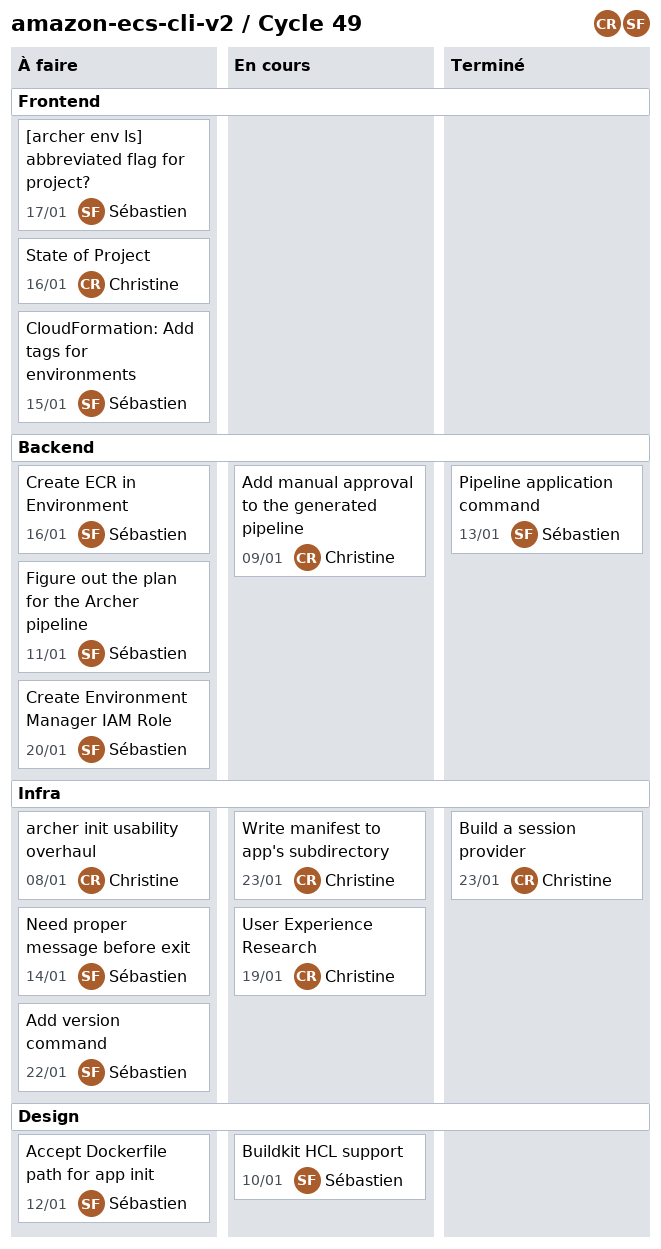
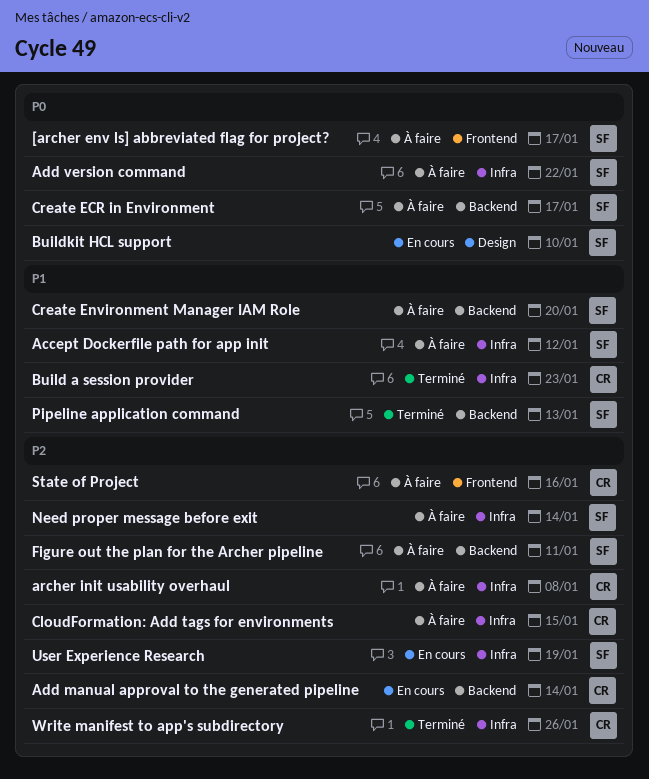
Accept Dockerfile path for app init, label: Design -> Infra
Add manual approval to the generated pipeline, due: Jan 9 -> Jan 14
CloudFormation: Add tags for environments, owner: Sébastien -> Christine
CloudFormation: Add tags for environments, label: Frontend -> Infra
Create ECR in Environment, due: Jan 16 -> Jan 17
User Experience Research, owner: Christine -> Sébastien
Write manifest to app's subdirectory, status: En cours -> Terminé
Write manifest to app's subdirectory, due: Jan 23 -> Jan 26

